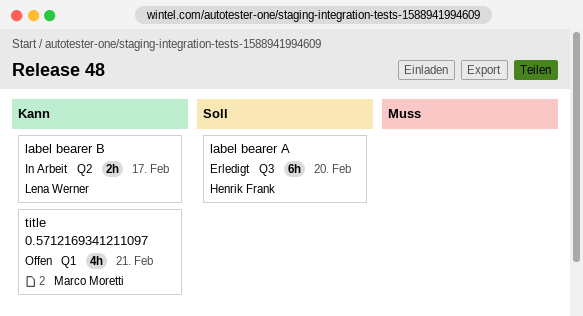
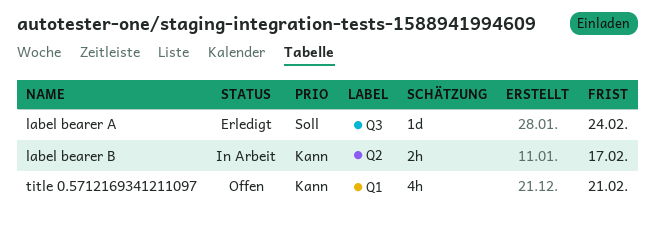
label bearer A, estimate: 6h -> 1d
label bearer A, due: Feb 20 -> Feb 24

